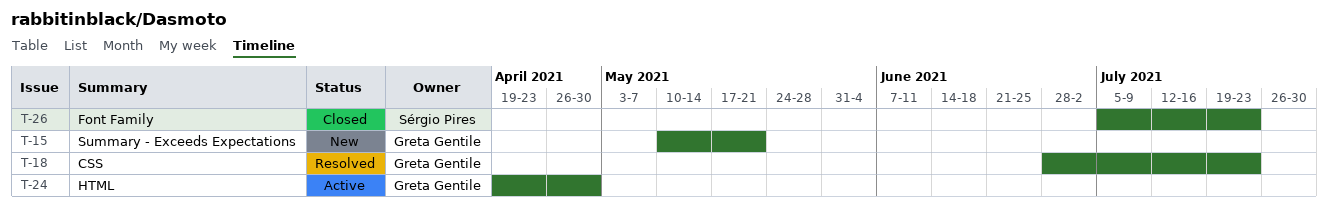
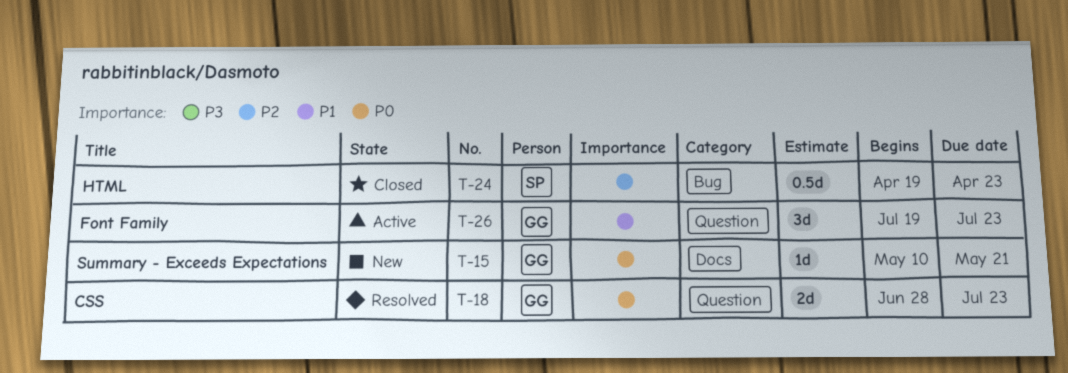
T-24, status: Active -> Closed
T-24, owner: Greta Gentile -> Sérgio Pires
T-24, due: Apr 30 -> Apr 23
T-26, status: Closed -> Active
T-26, owner: Sérgio Pires -> Greta Gentile
T-26, start: Jul 5 -> Jul 19

